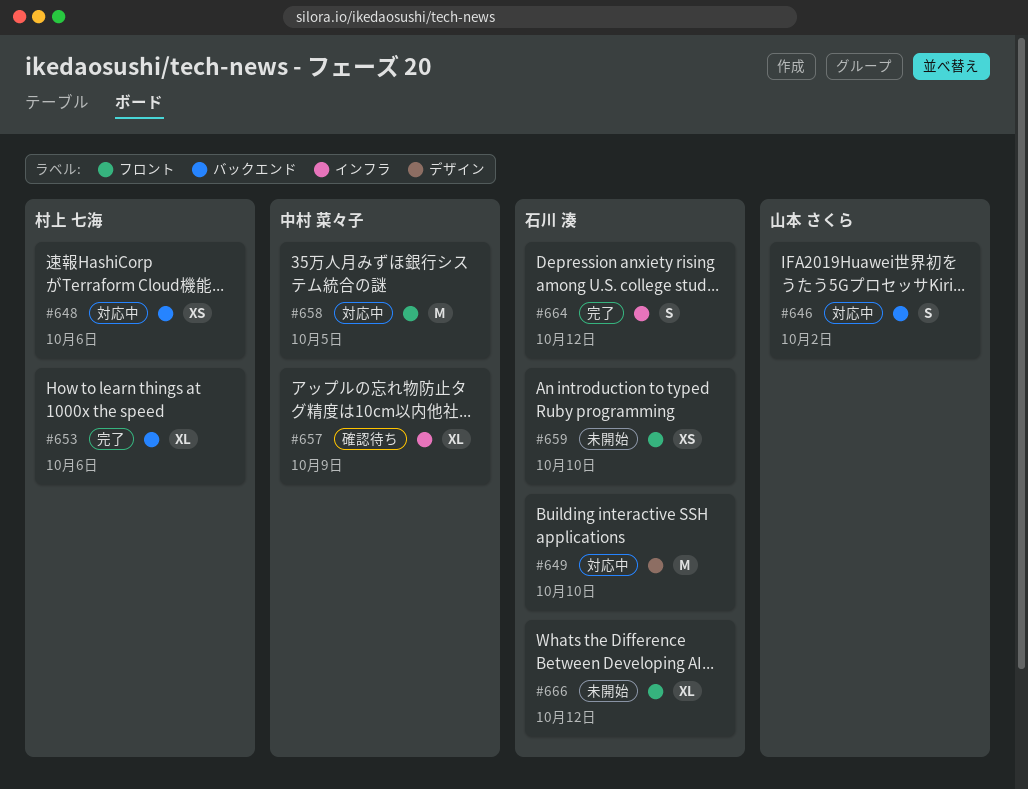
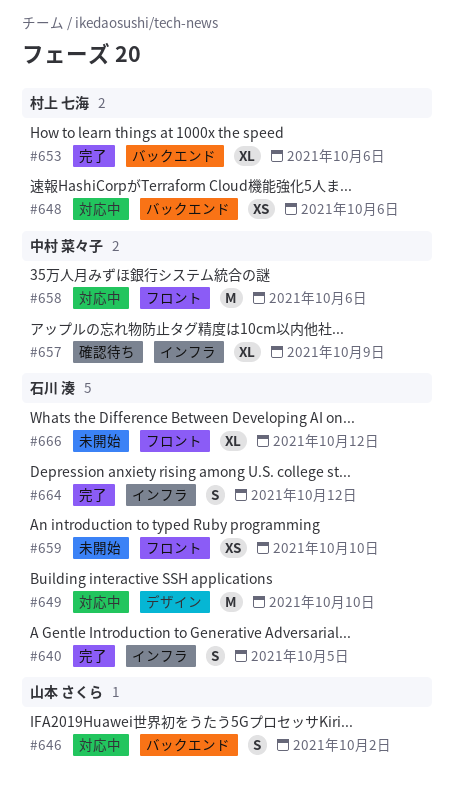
#640: none -> present
#658, due: Oct 5 -> Oct 6

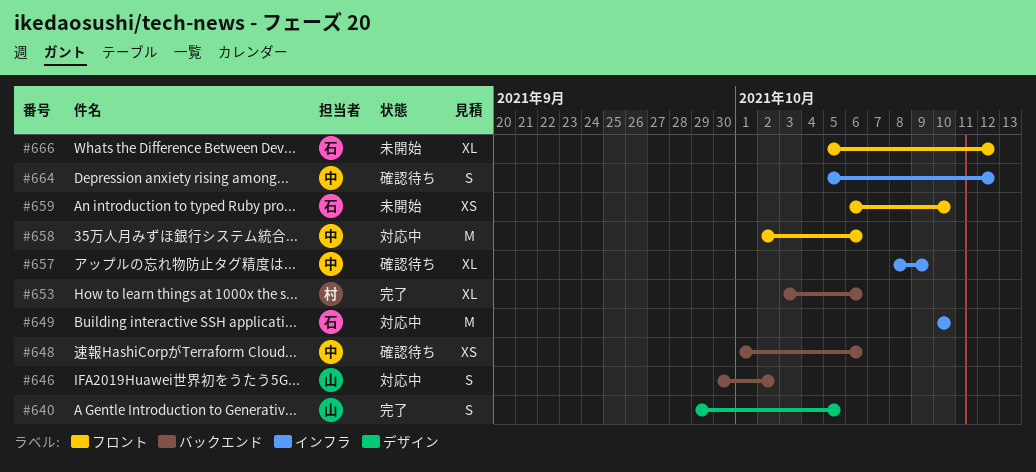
#640, owner: 石川 湊 -> 山本 さくら
#640, label: インフラ -> デザイン
#648, status: 対応中 -> 確認待ち
#648, owner: 村上 七海 -> 中村 菜々子
#649, label: デザイン -> インフラ
#664, status: 完了 -> 確認待ち
#664, owner: 石川 湊 -> 中村 菜々子

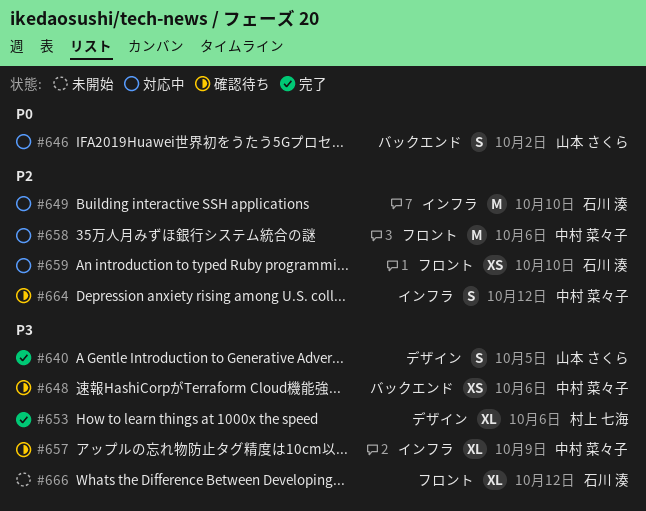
#653, label: バックエンド -> デザイン
#659, status: 未開始 -> 対応中

